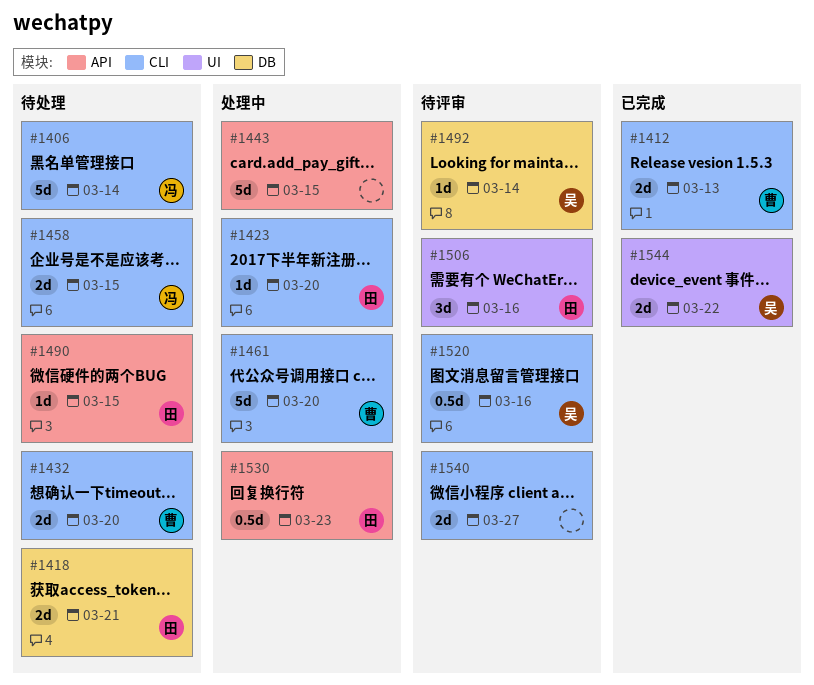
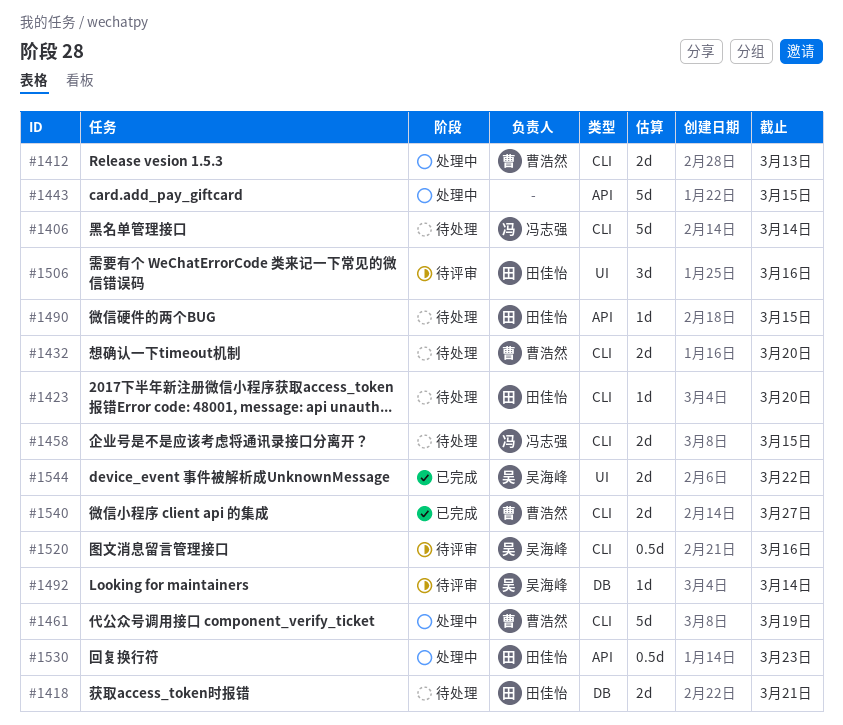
#1412, status: 已完成 -> 处理中
#1423, status: 处理中 -> 待处理
#1461, due: Mar 20 -> Mar 19
#1540, status: 待评审 -> 已完成
#1540, owner: none -> 曹浩然

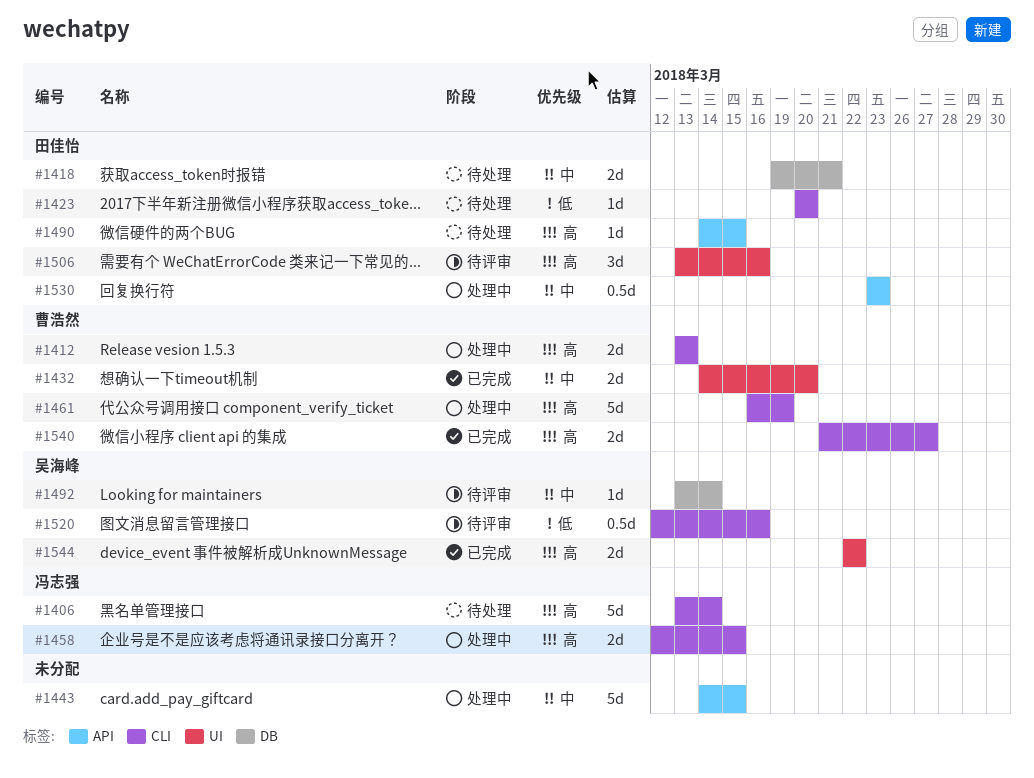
#1432, status: 待处理 -> 已完成
#1432, label: CLI -> UI
#1458, status: 待处理 -> 处理中

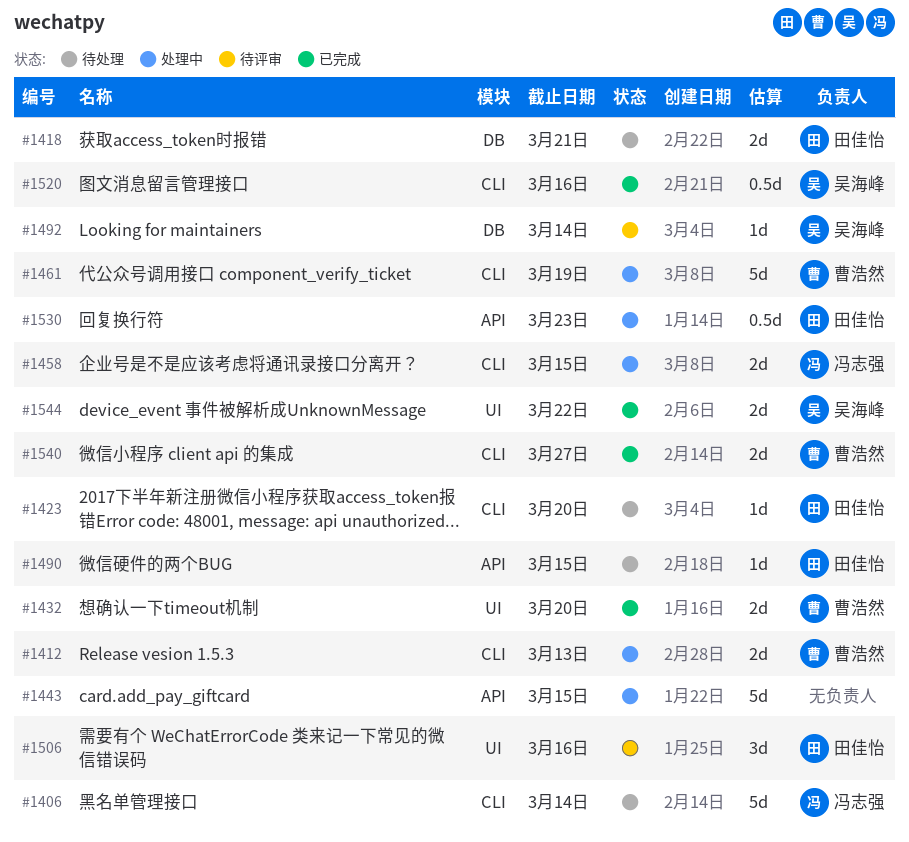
#1520, status: 待评审 -> 已完成

